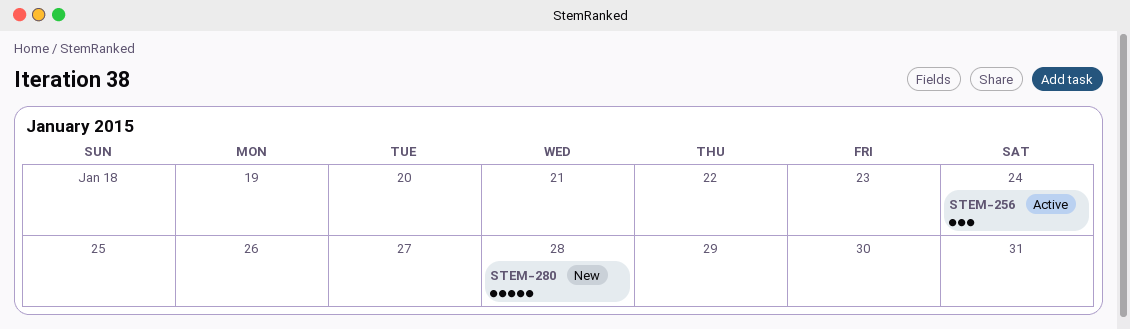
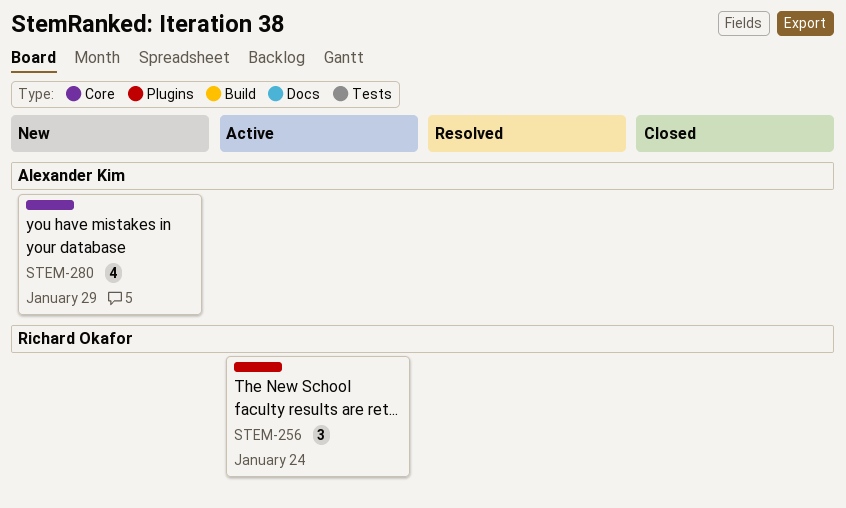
STEM-280, estimate: 5 -> 4
STEM-280, due: Jan 28 -> Jan 29

